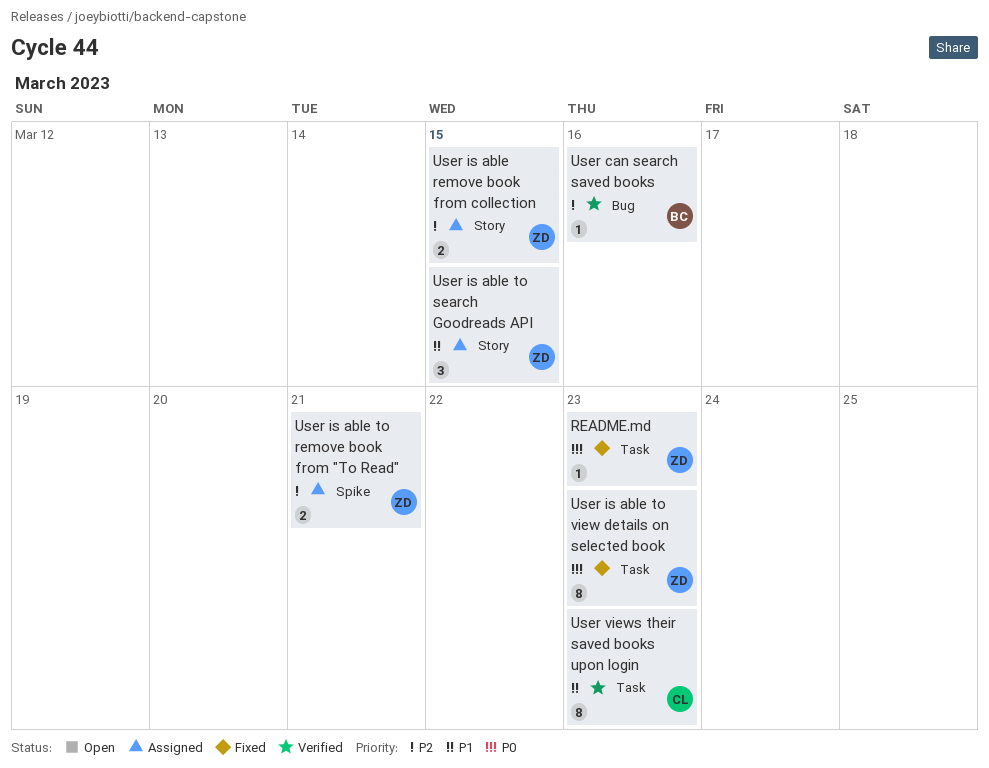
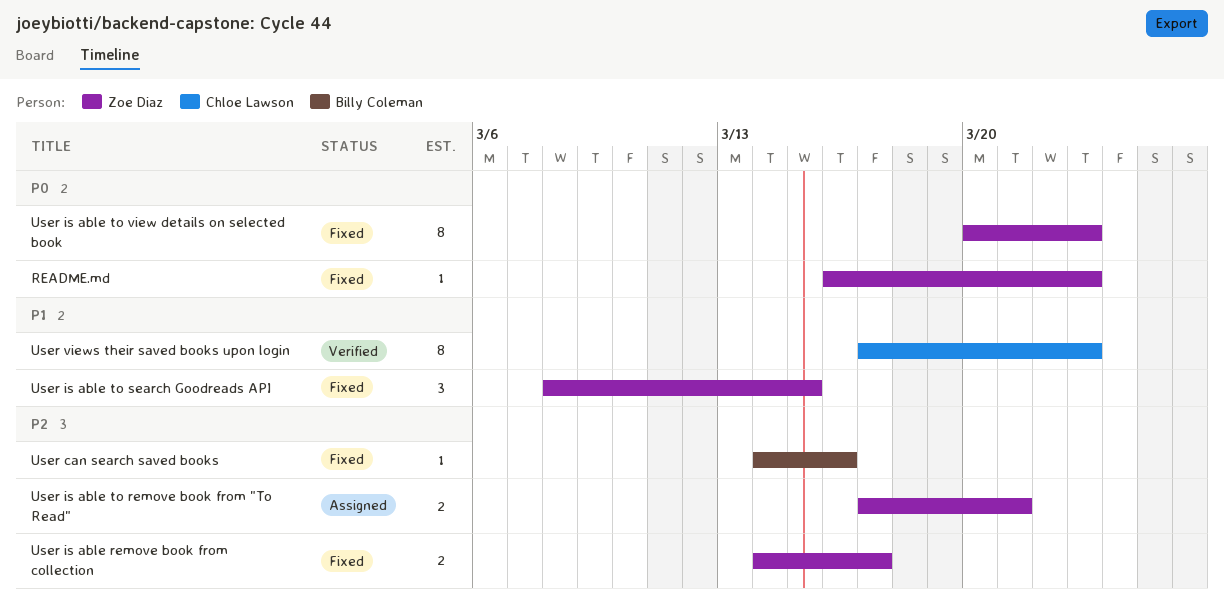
User can search saved books, status: Verified -> Fixed
User is able remove book from collection, status: Assigned -> Fixed
User is able remove book from collection, due: Mar 15 -> Mar 17
User is able to search Goodreads API, status: Assigned -> Fixed

